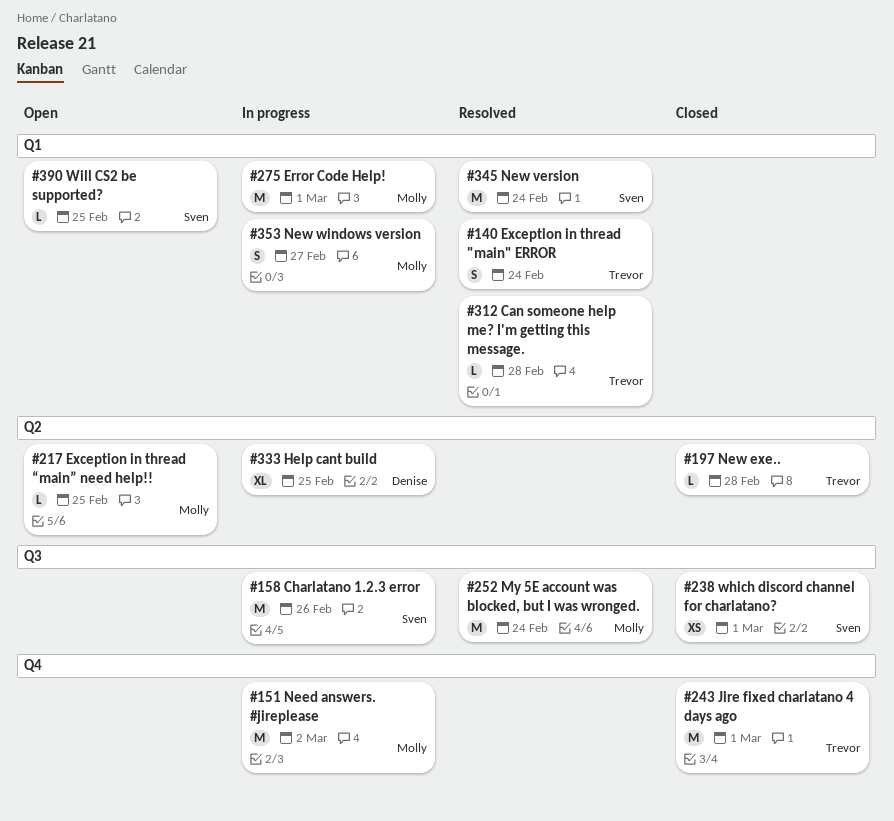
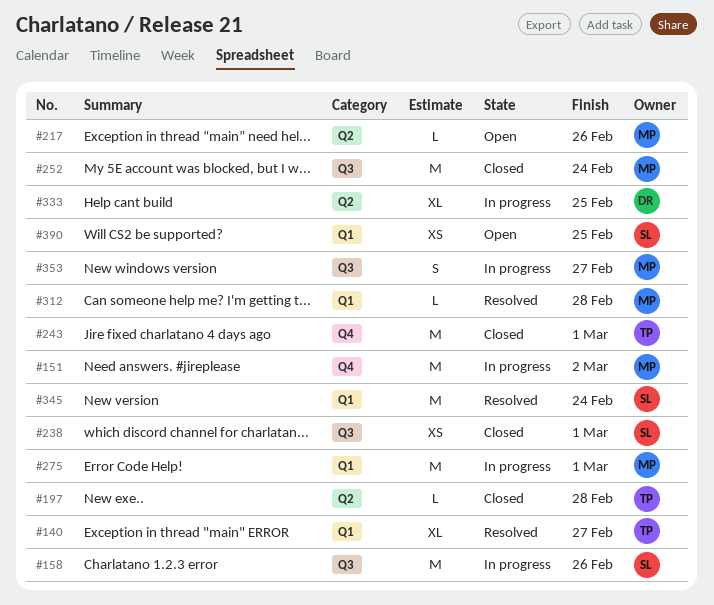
#140, estimate: S -> XL
#140, due: Feb 24 -> Feb 27
#217, due: Feb 25 -> Feb 26
#252, status: Resolved -> Closed
#312, owner: Trevor -> Molly
#353, label: Q1 -> Q3
#390, estimate: L -> XS

